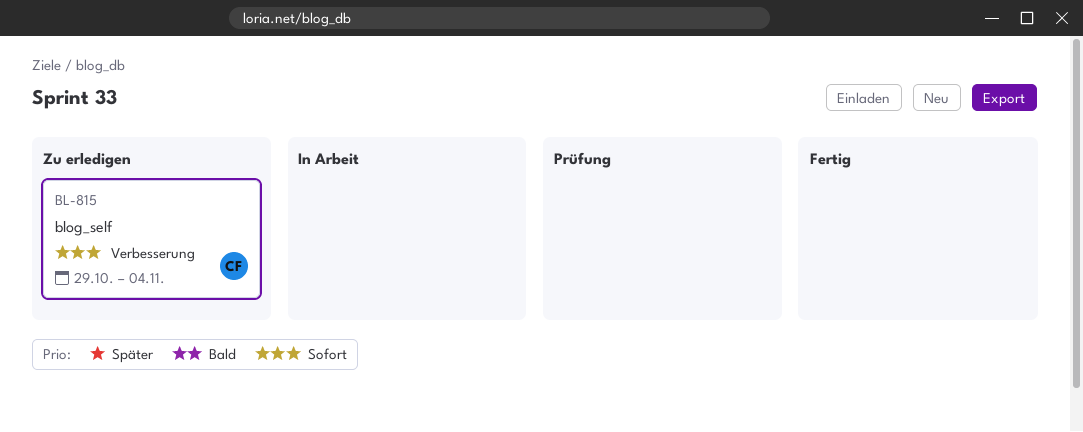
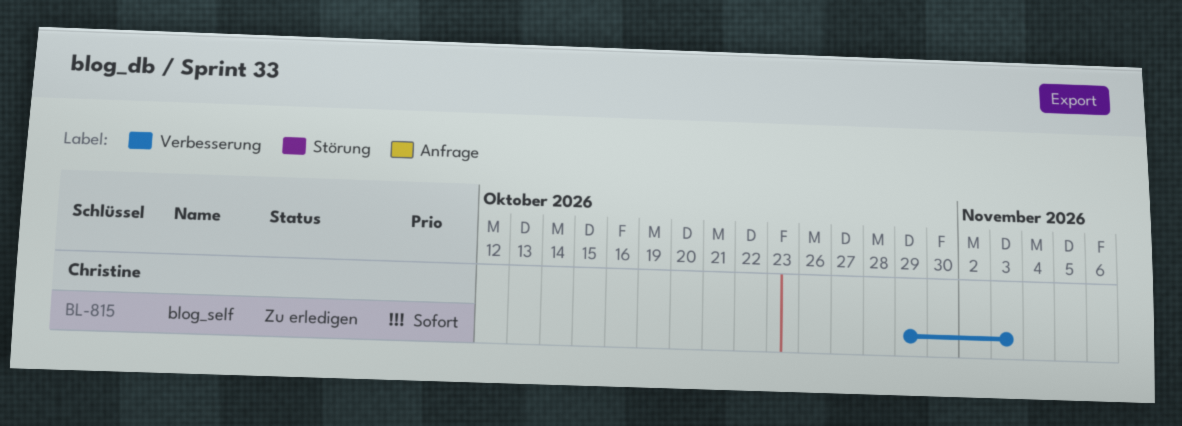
BL-815, due: Nov 4 -> Nov 3

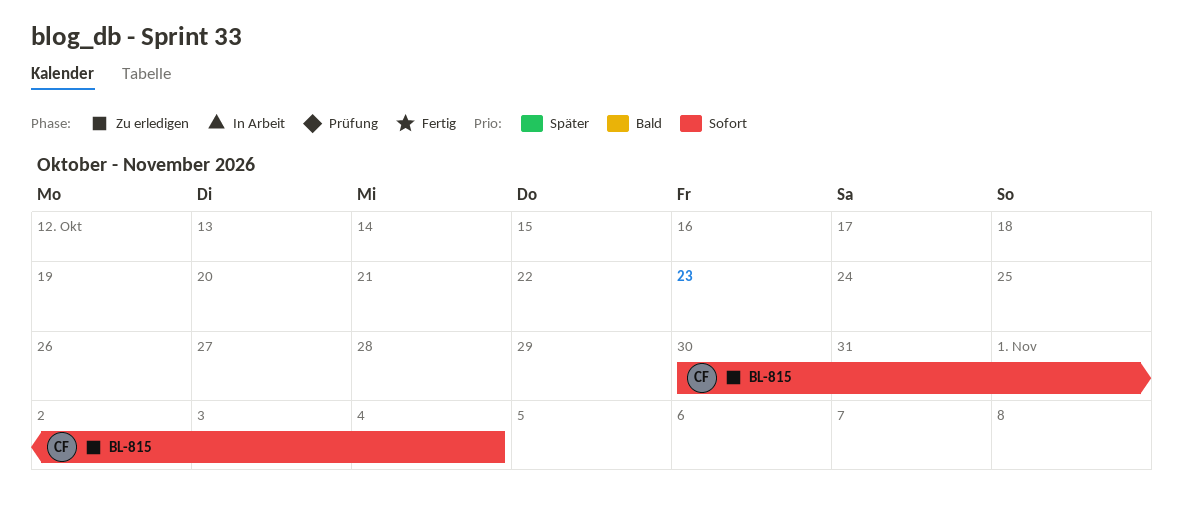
BL-815, start: Oct 29 -> Oct 30
BL-815, due: Nov 3 -> Nov 4

